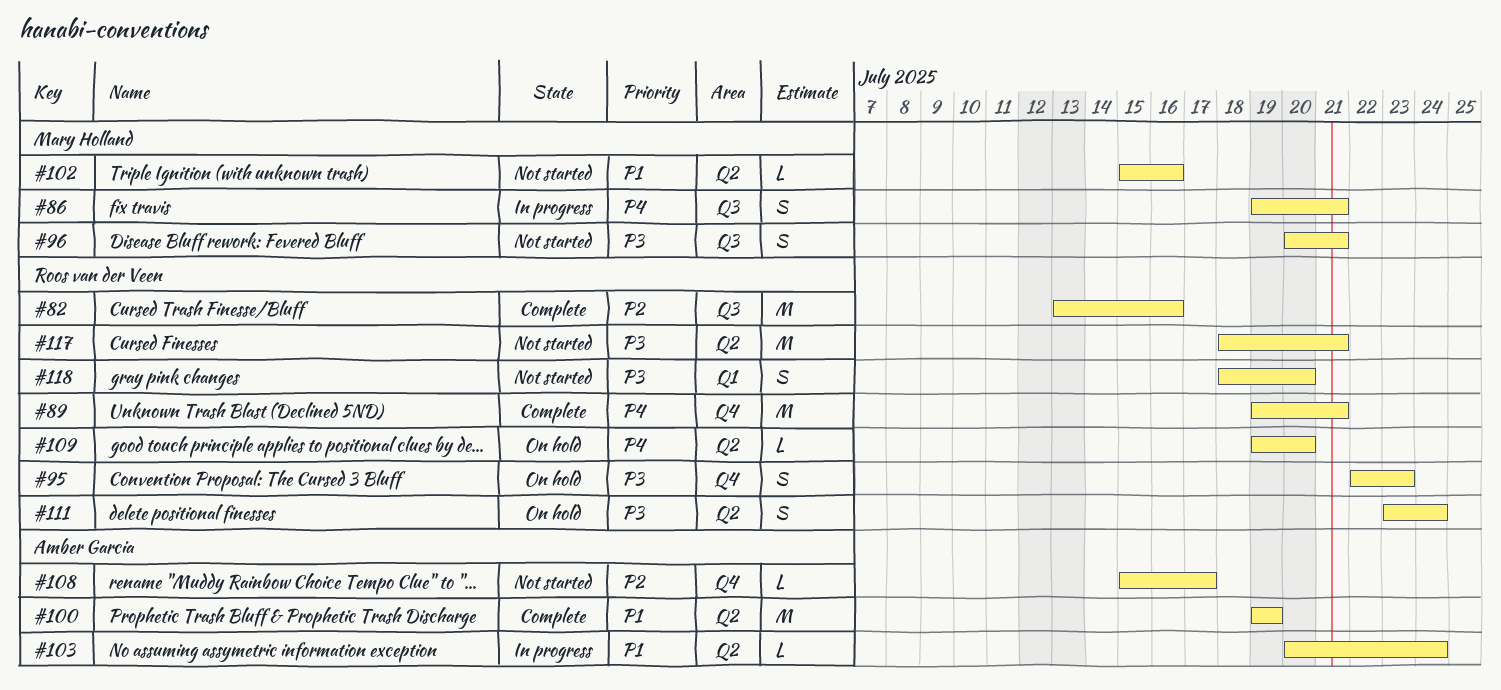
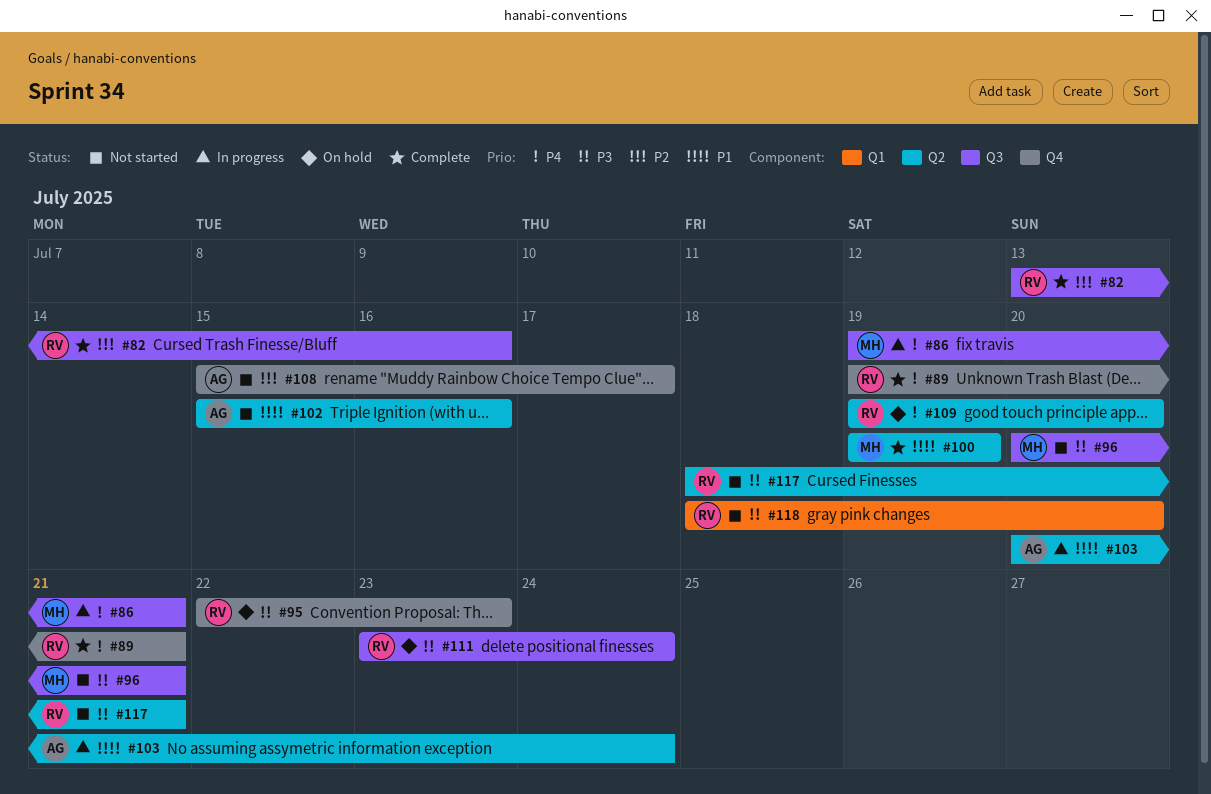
#100, owner: Amber Garcia -> Mary Holland
#102, owner: Mary Holland -> Amber Garcia
#111, label: Q2 -> Q3

